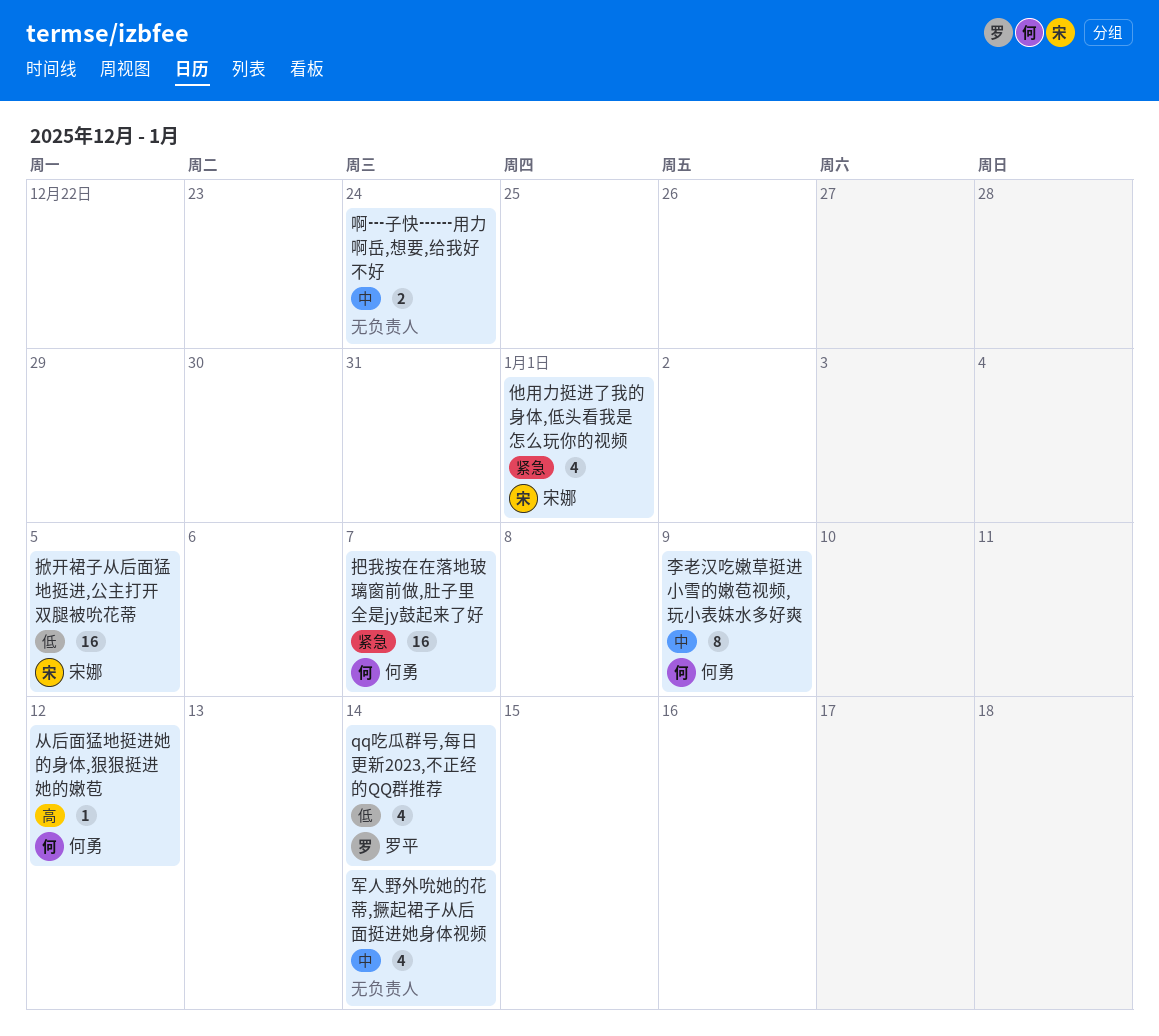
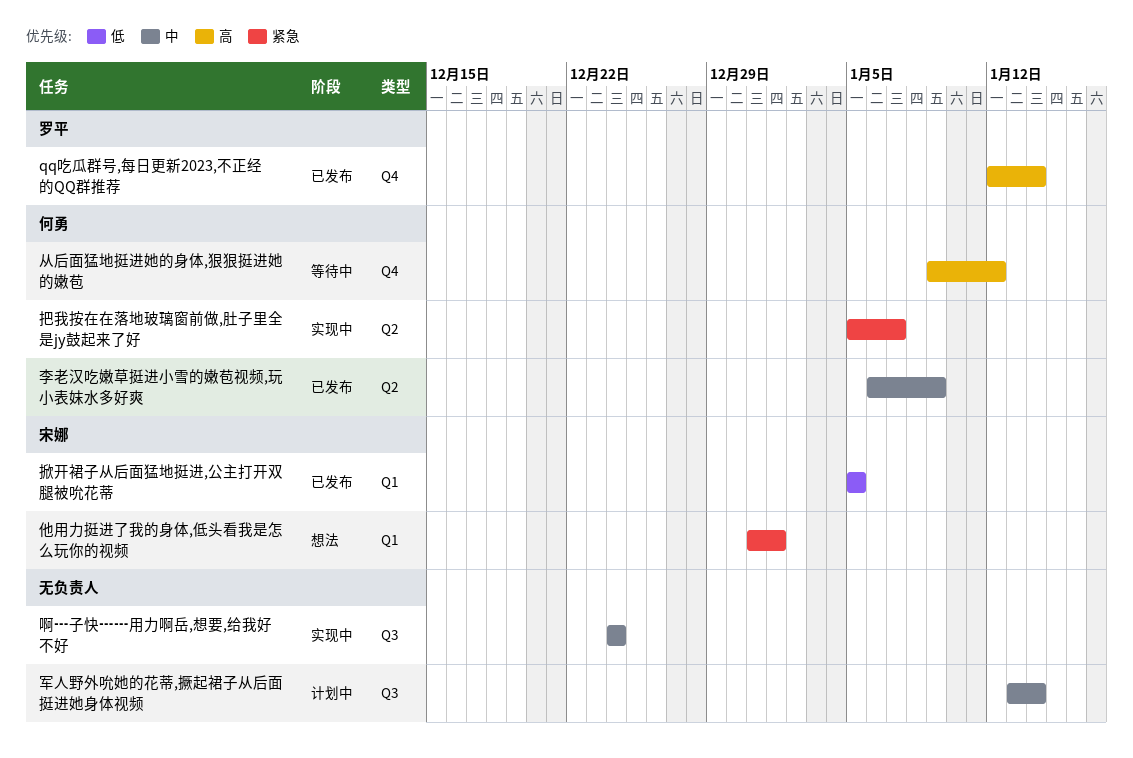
qq吃瓜群号,每日更新2023,不正经的QQ群推荐, priority: 低 -> 高

